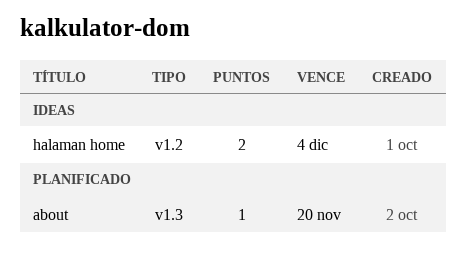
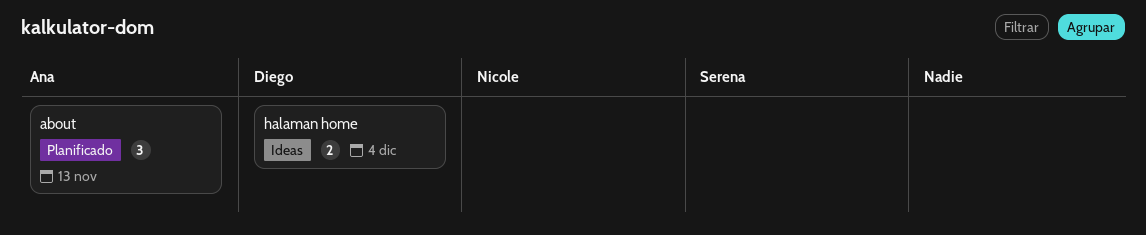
about, estimate: 1 -> 3
about, due: Nov 20 -> Nov 13

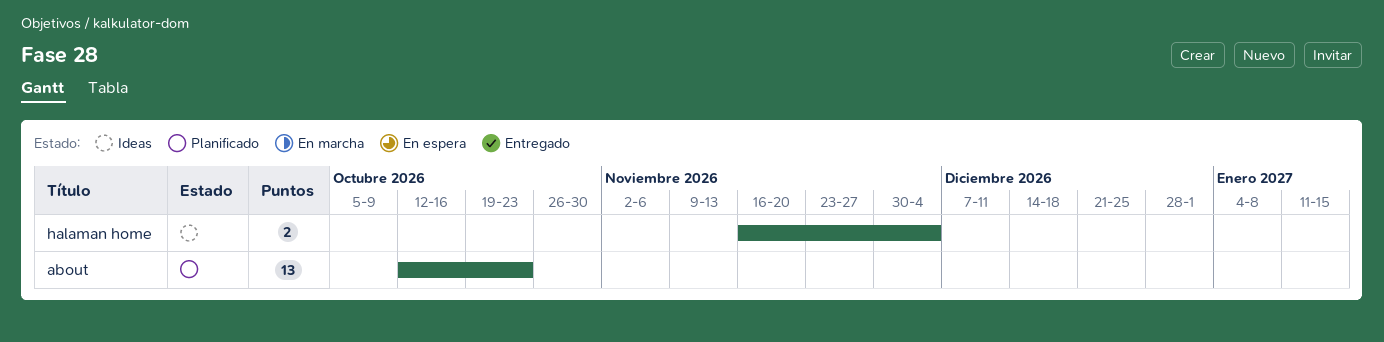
about, estimate: 3 -> 13
about, due: Nov 13 -> Oct 23

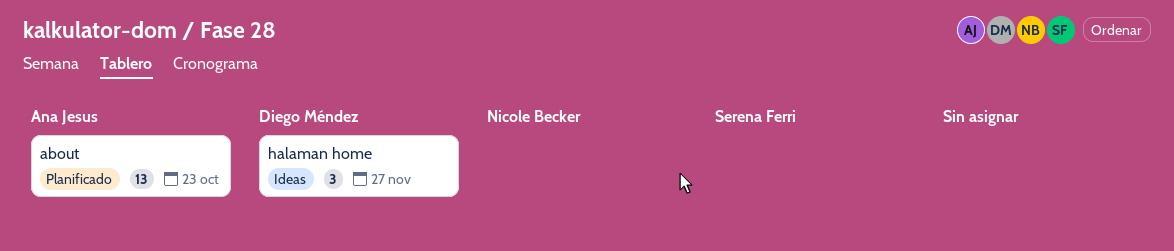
halaman home, estimate: 2 -> 3
halaman home, due: Dec 4 -> Nov 27

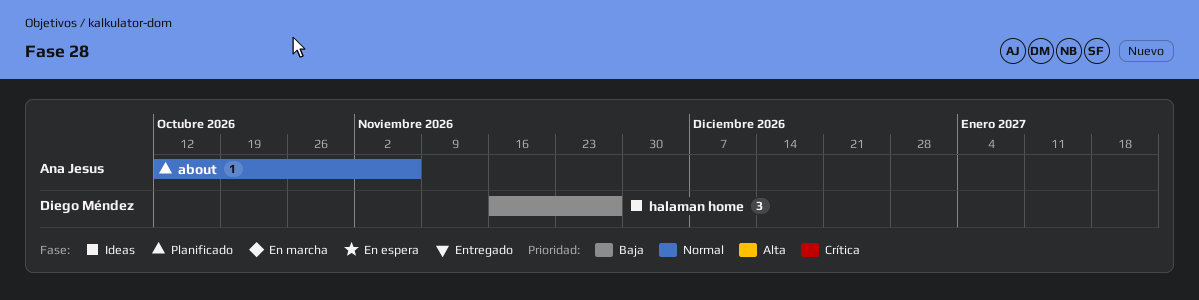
about, estimate: 13 -> 1
about, due: Oct 23 -> Nov 6

